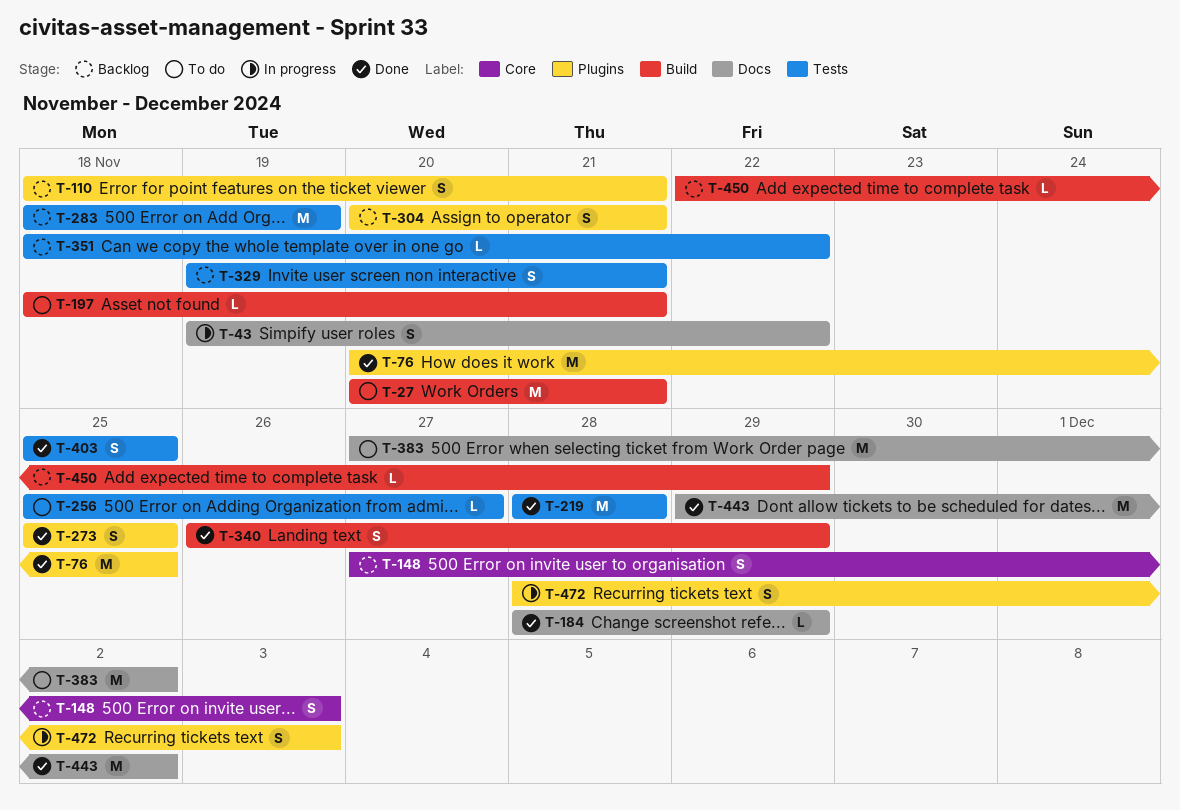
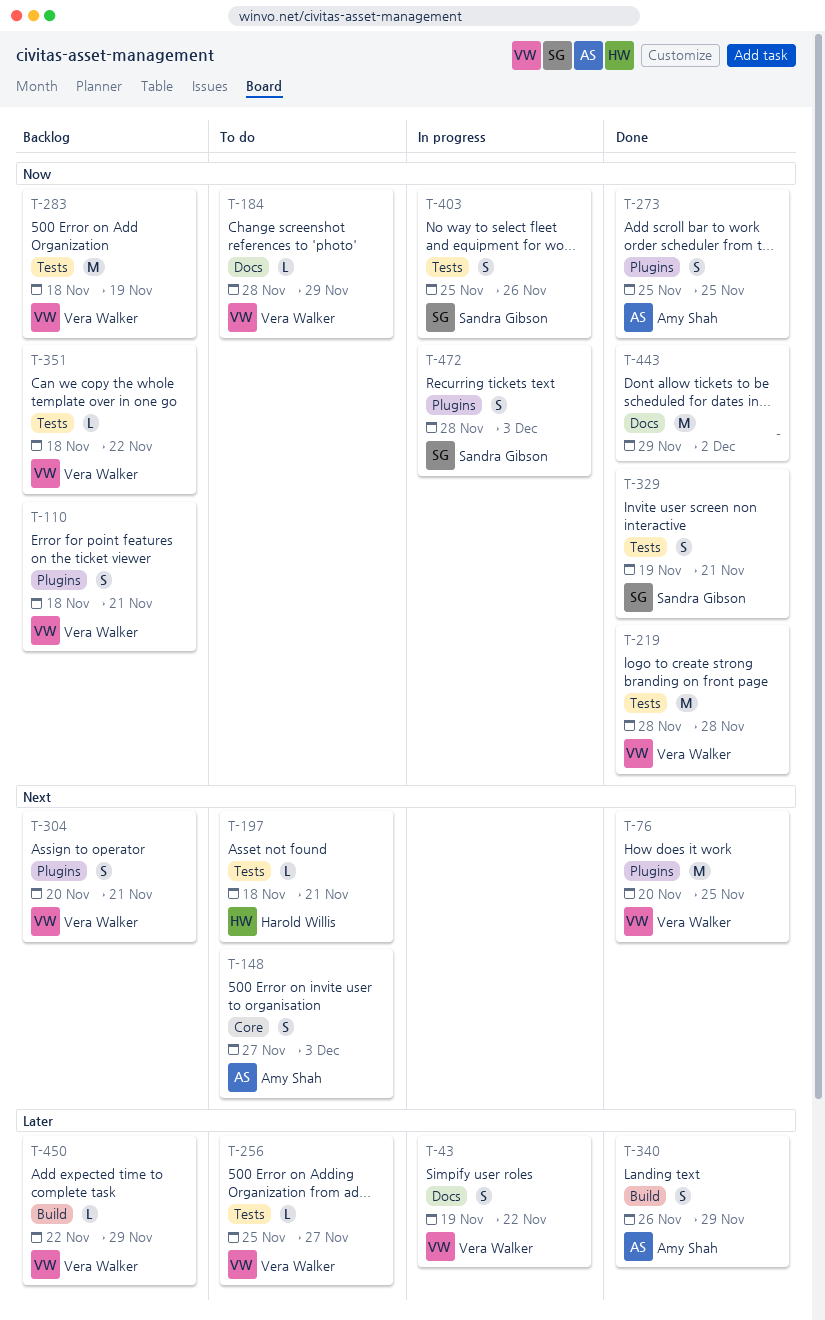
T-27: present -> none
T-148, status: Backlog -> To do
T-184, status: Done -> To do
T-197, label: Build -> Tests
T-329, status: Backlog -> Done
T-383: present -> none
T-403, status: Done -> In progress
T-403, due: Nov 25 -> Nov 26

